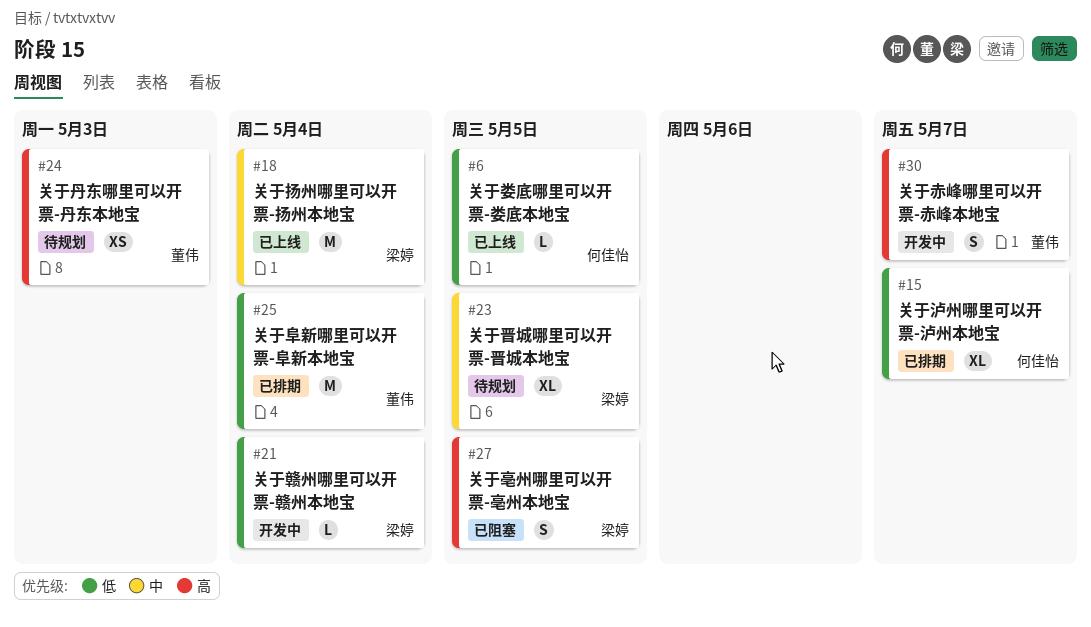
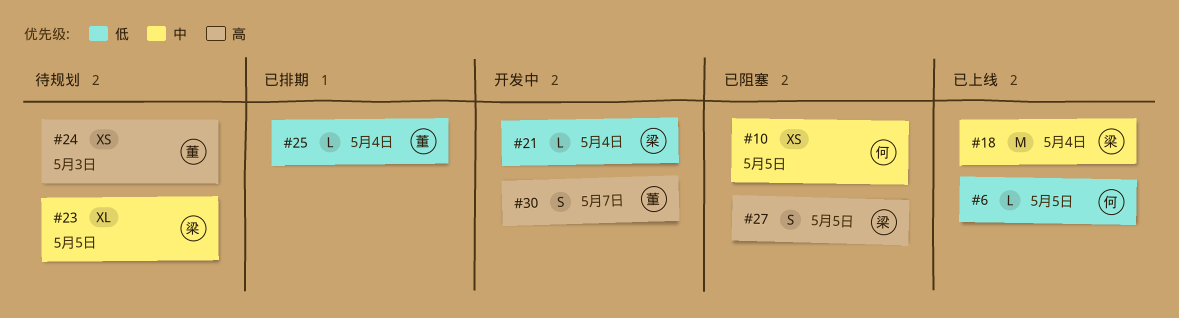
#10: none -> present
#15: present -> none
#25, estimate: M -> L

